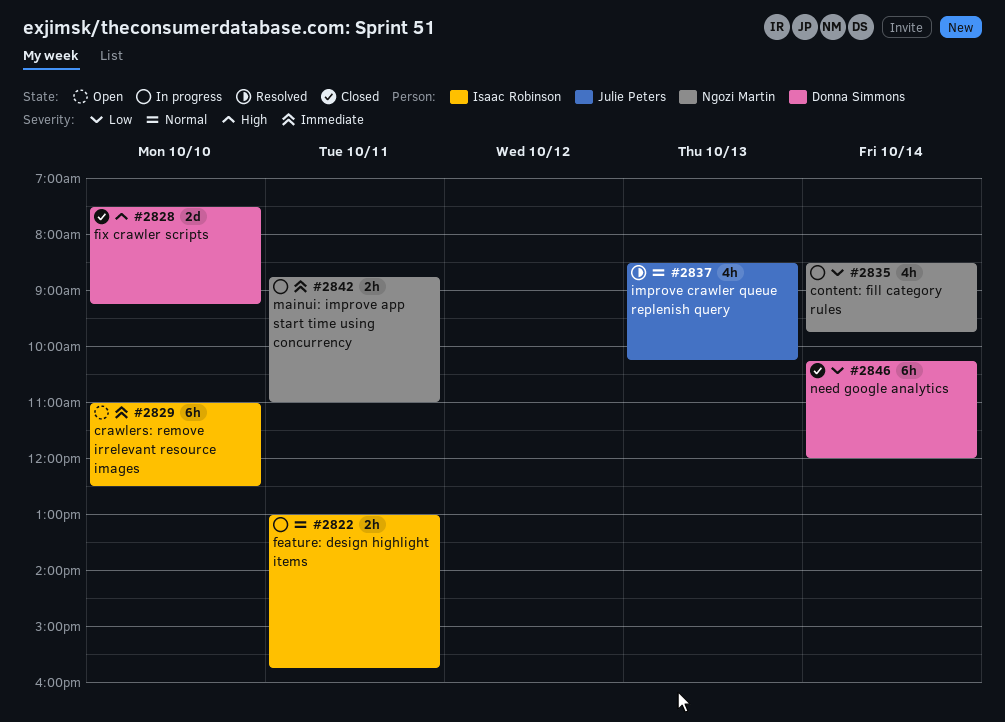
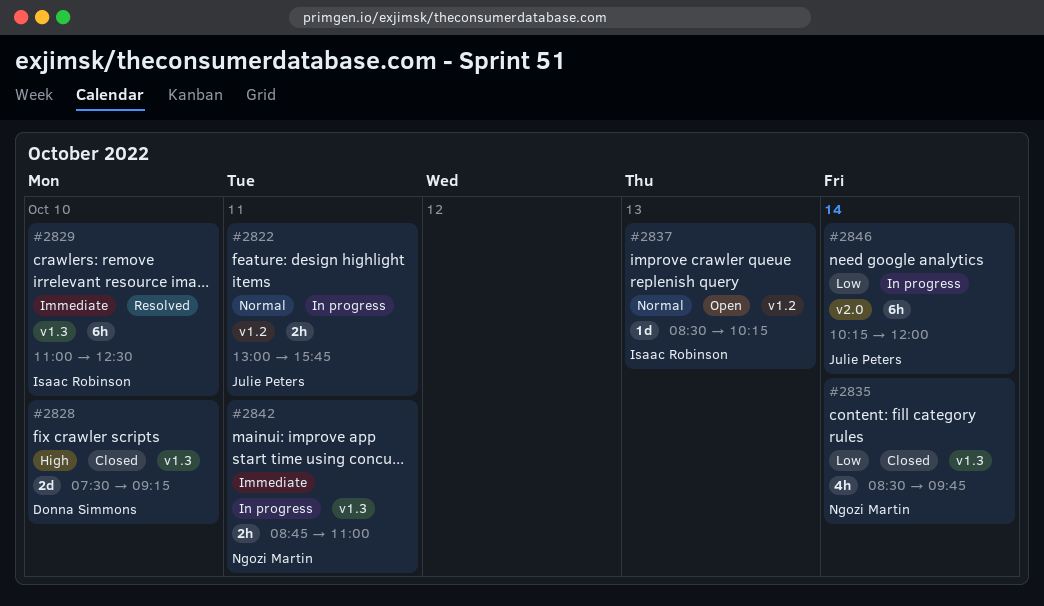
#2822, owner: Isaac Robinson -> Julie Peters
#2829, status: Open -> Resolved
#2835, status: In progress -> Closed
#2837, status: Resolved -> Open
#2837, owner: Julie Peters -> Isaac Robinson
#2837, estimate: 4h -> 1d
#2846, status: Closed -> In progress
#2846, owner: Donna Simmons -> Julie Peters

